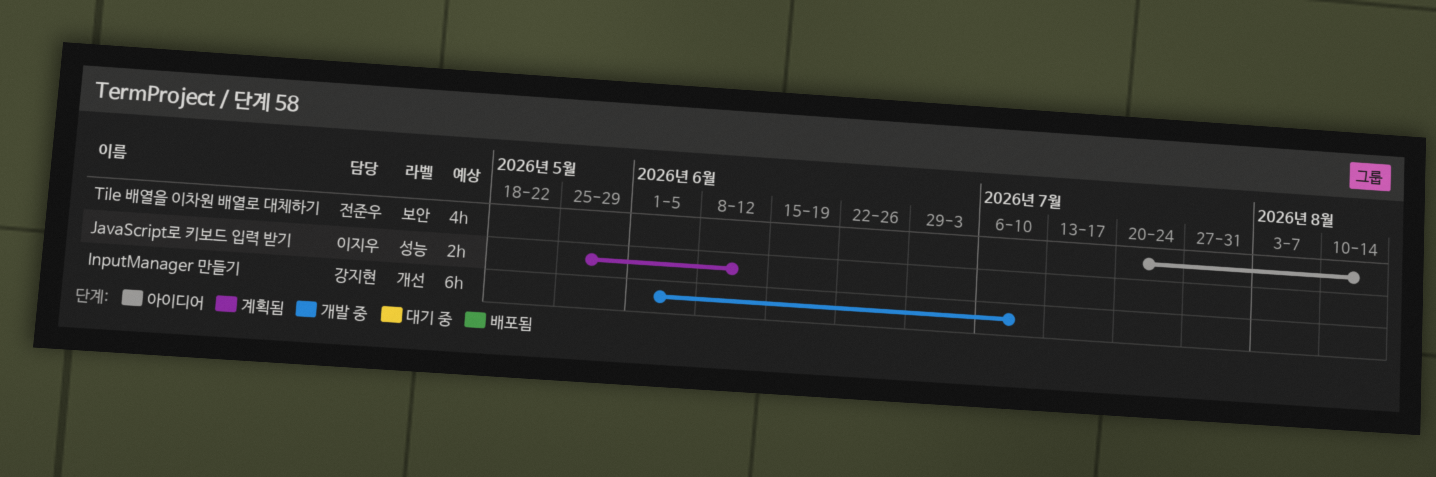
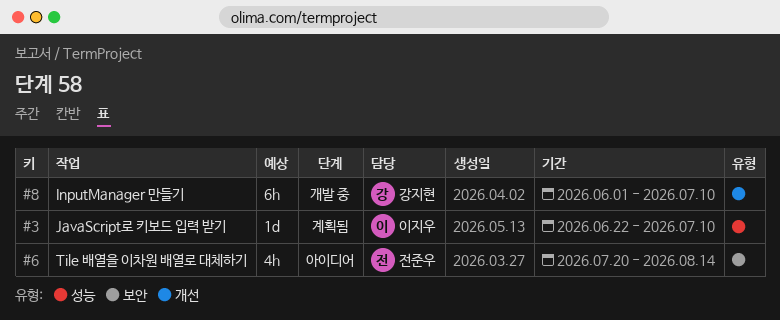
JavaScript로 키보드 입력 받기, estimate: 2h -> 1d
JavaScript로 키보드 입력 받기, start: May 25 -> Jun 22
JavaScript로 키보드 입력 받기, due: Jun 12 -> Jul 10

